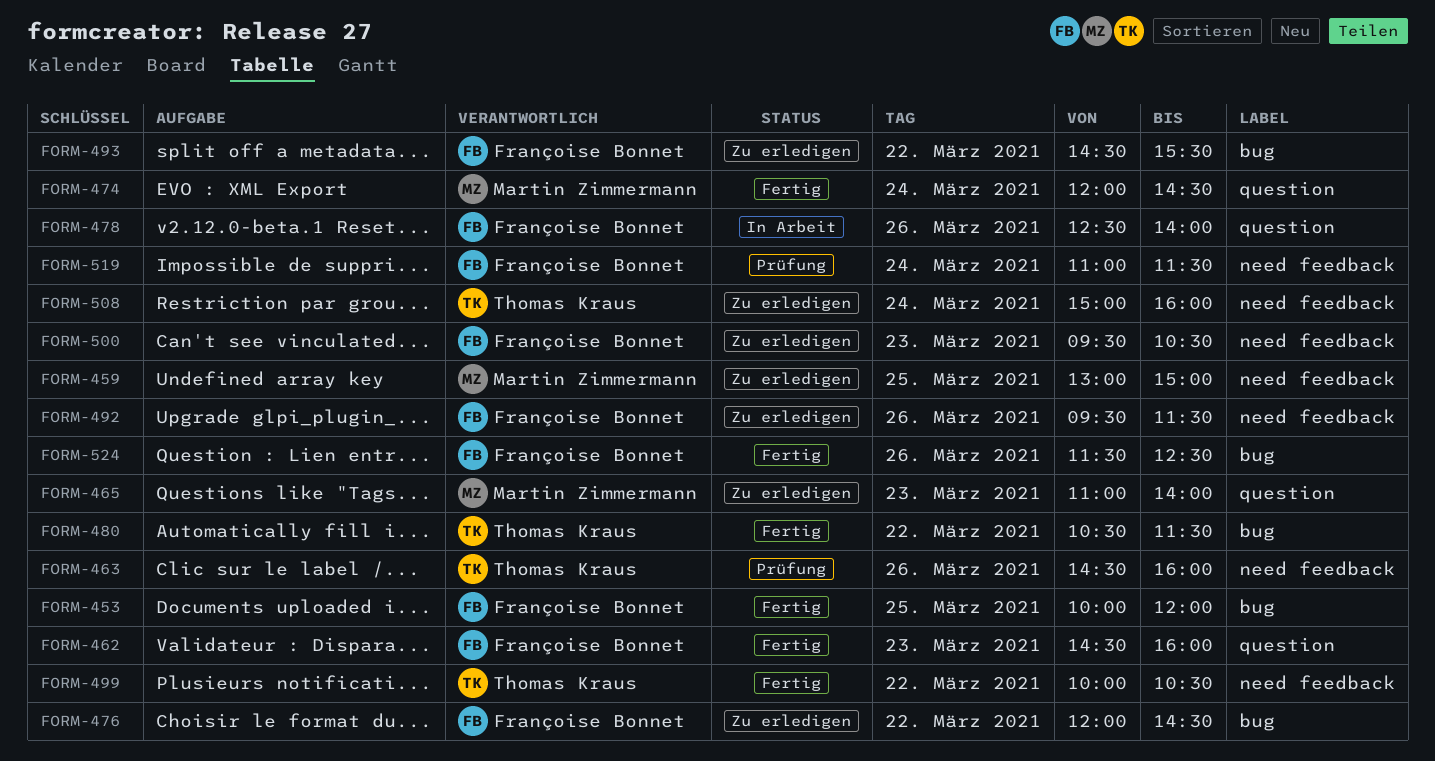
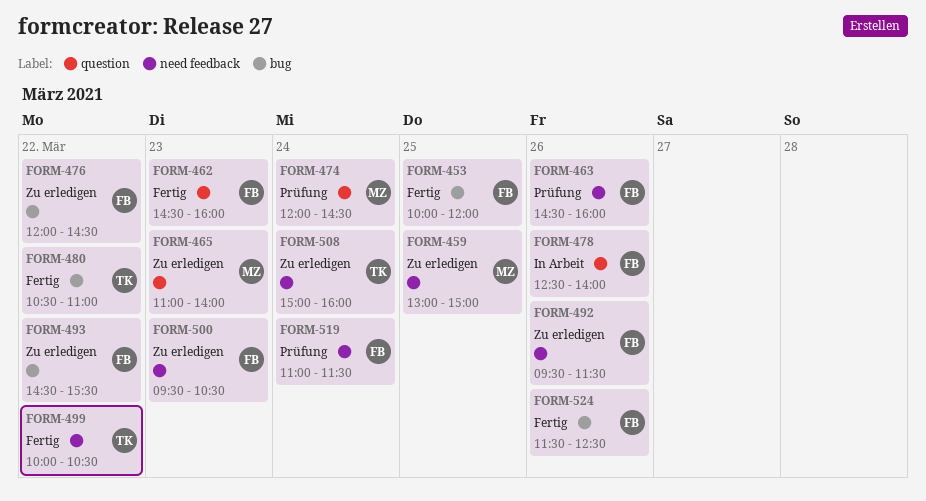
FORM-463, owner: Thomas Kraus -> Françoise Bonnet
FORM-474, status: Fertig -> Prüfung
FORM-480, ends: 11:30 -> 11:00

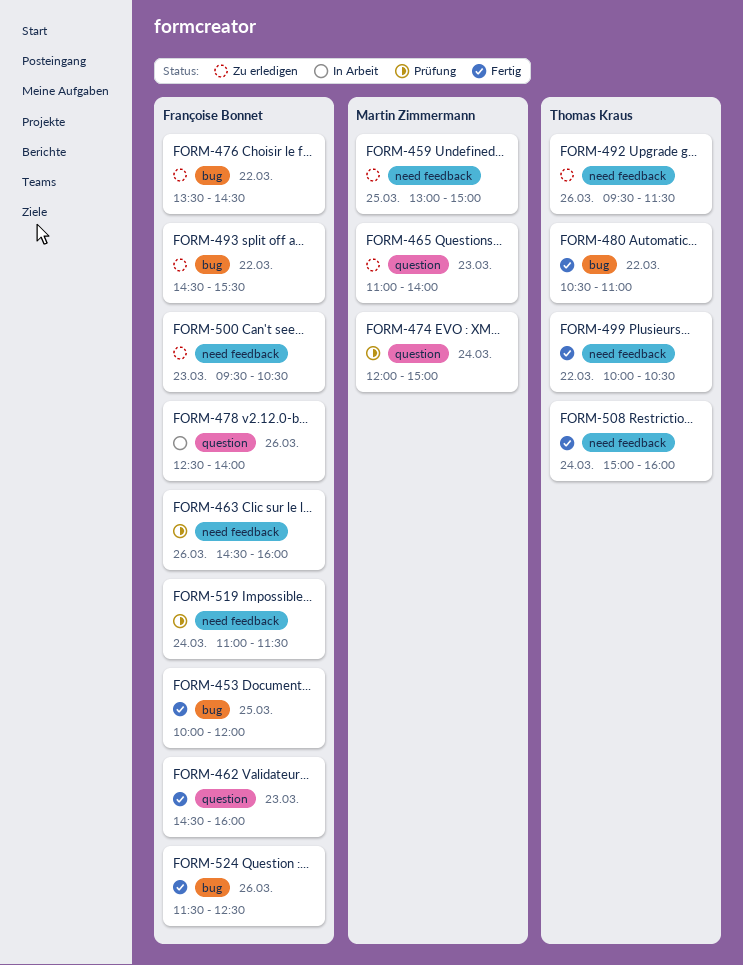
FORM-474, ends: 14:30 -> 15:00
FORM-476, begins: 12:00 -> 13:30
FORM-492, owner: Françoise Bonnet -> Thomas Kraus
FORM-508, status: Zu erledigen -> Fertig

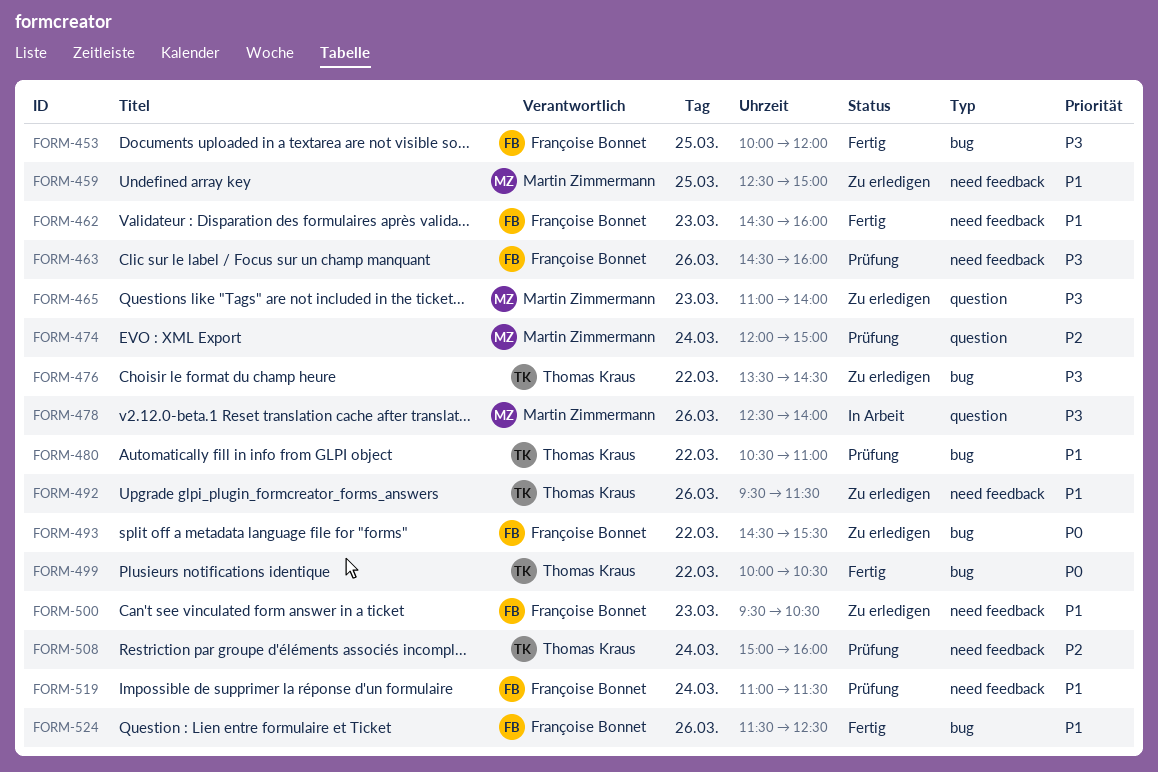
FORM-459, begins: 13:00 -> 12:30
FORM-462, label: question -> need feedback
FORM-476, owner: Françoise Bonnet -> Thomas Kraus
FORM-478, owner: Françoise Bonnet -> Martin Zimmermann
FORM-480, status: Fertig -> Prüfung
FORM-499, label: need feedback -> bug
FORM-508, status: Fertig -> Prüfung

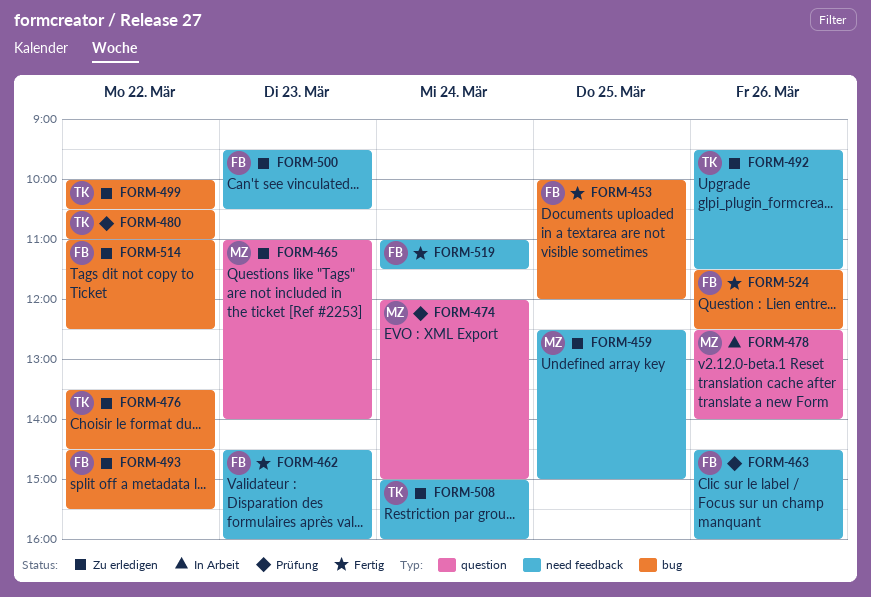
FORM-499, status: Fertig -> Zu erledigen
FORM-508, status: Prüfung -> Zu erledigen
FORM-514: none -> present
FORM-519, status: Prüfung -> Fertig

